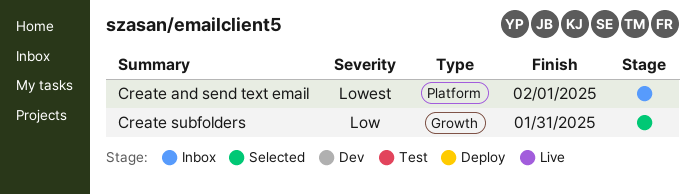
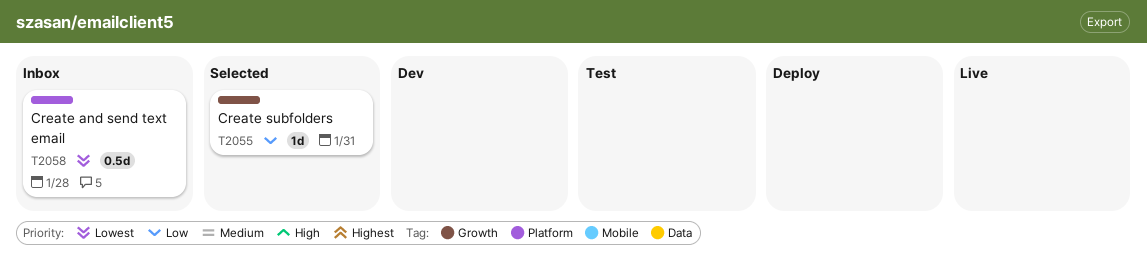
Create and send text email, due: Feb 1 -> Jan 28

